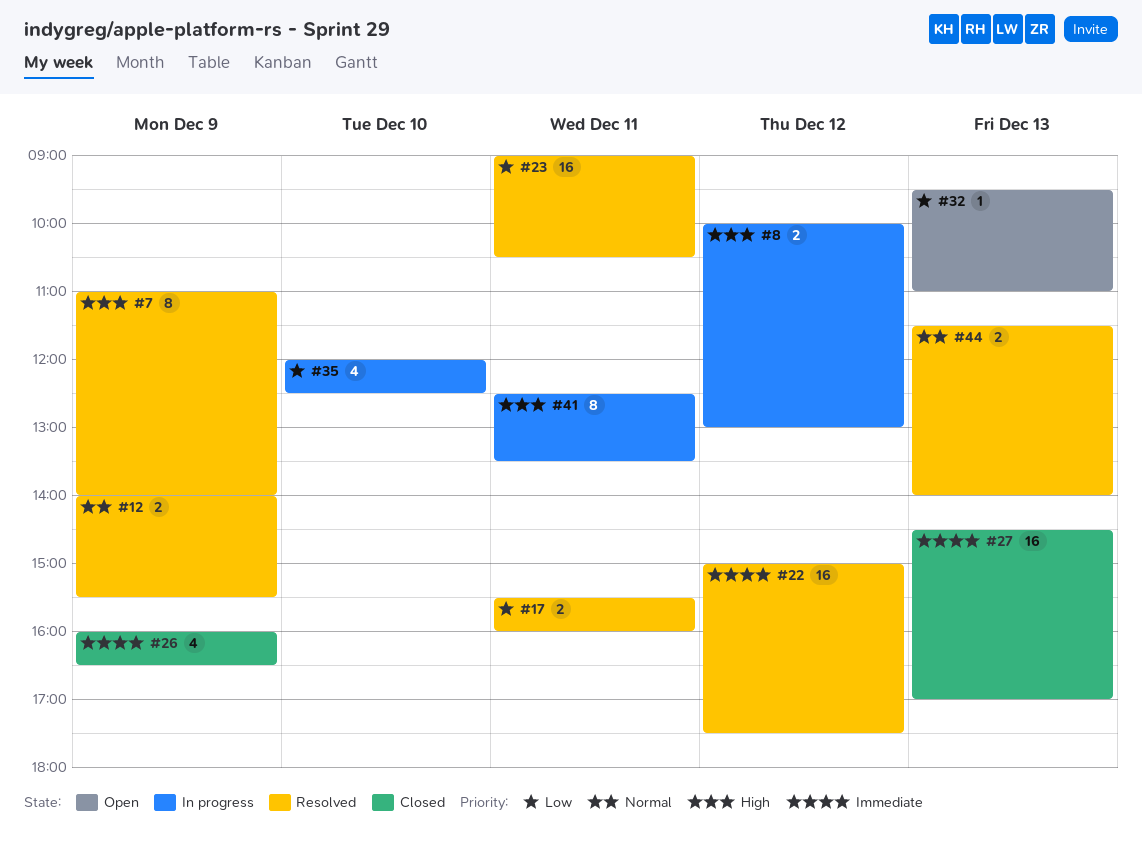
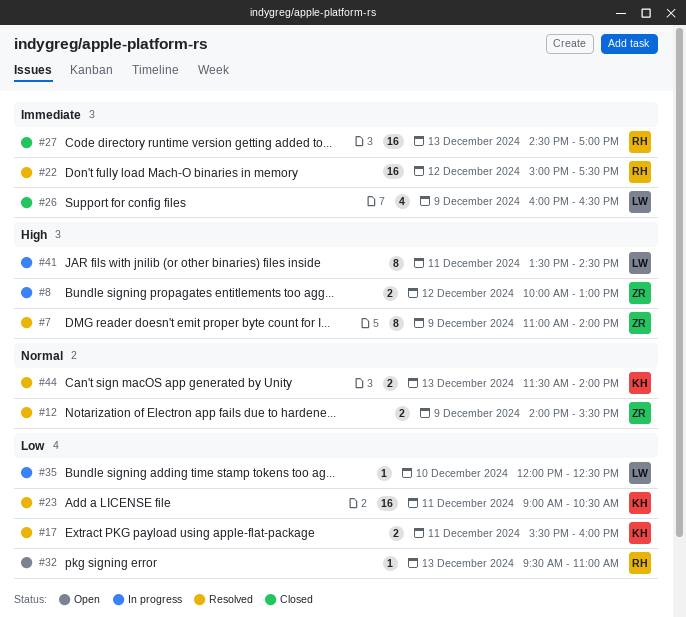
#35, estimate: 4 -> 1
#41, begins: 12:30 -> 13:30
#41, ends: 13:30 -> 14:30

